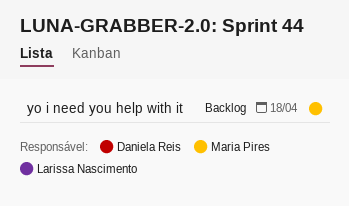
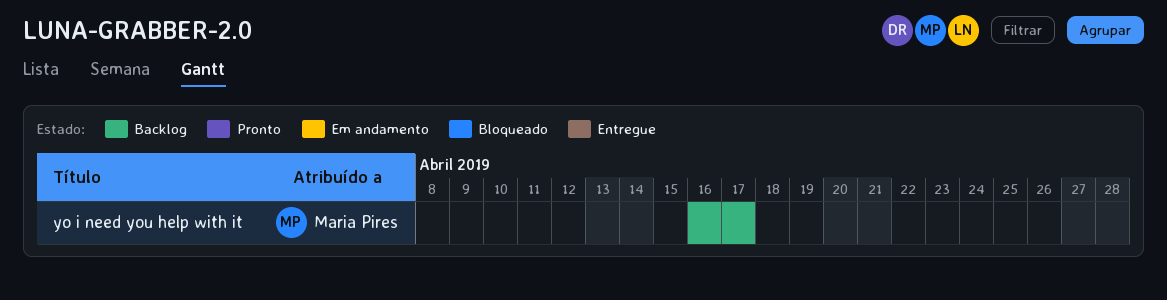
yo i need you help with it, due: Apr 18 -> Apr 17

